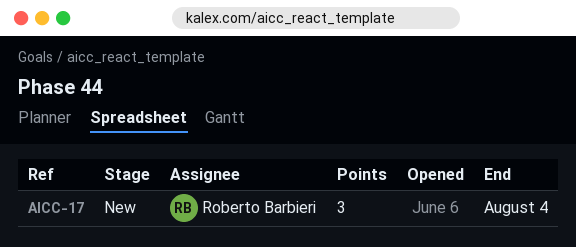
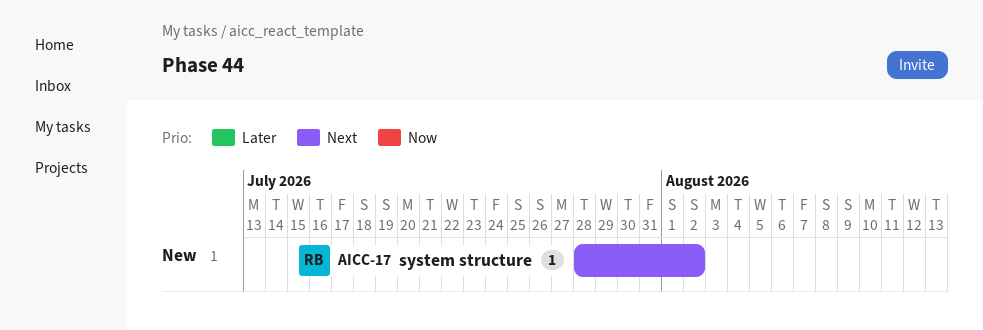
AICC-17, estimate: 3 -> 1
AICC-17, due: Aug 4 -> Aug 2

